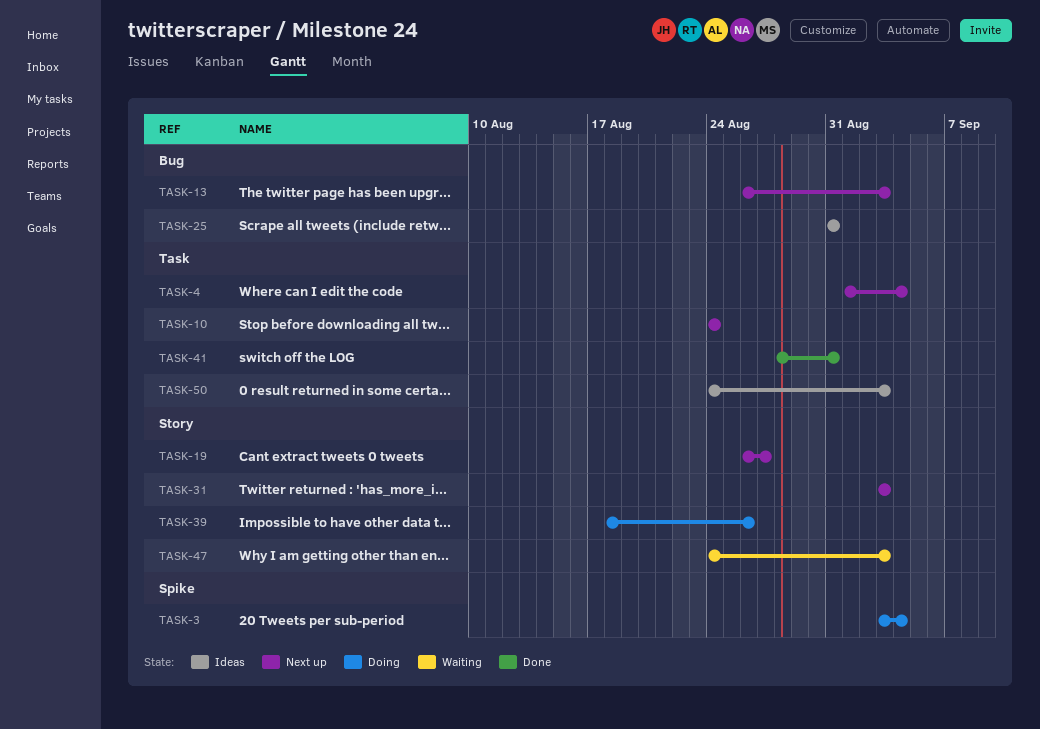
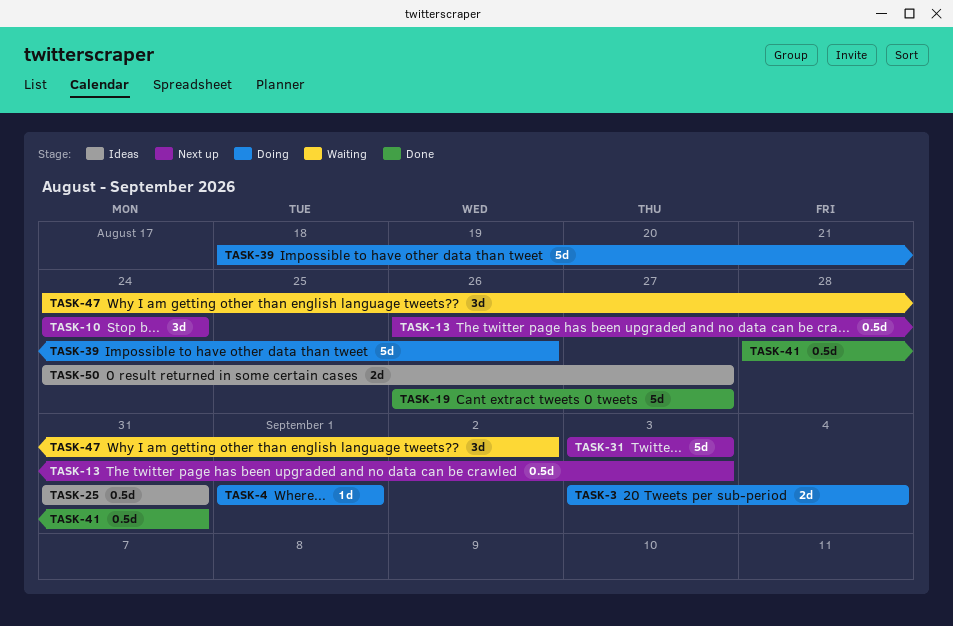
TASK-4, status: Next up -> Doing
TASK-4, due: Sep 4 -> Sep 1
TASK-19, status: Next up -> Done
TASK-47, due: Sep 3 -> Sep 2
TASK-50, due: Sep 3 -> Aug 27

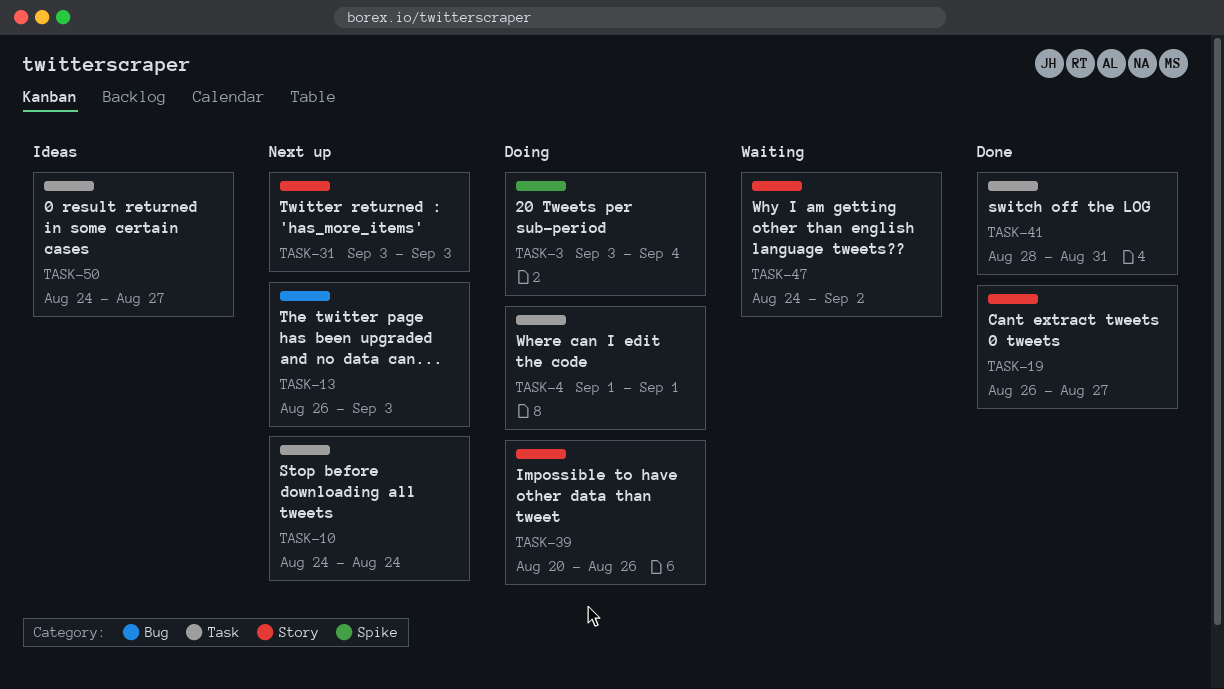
TASK-25: present -> none
TASK-39, start: Aug 18 -> Aug 20

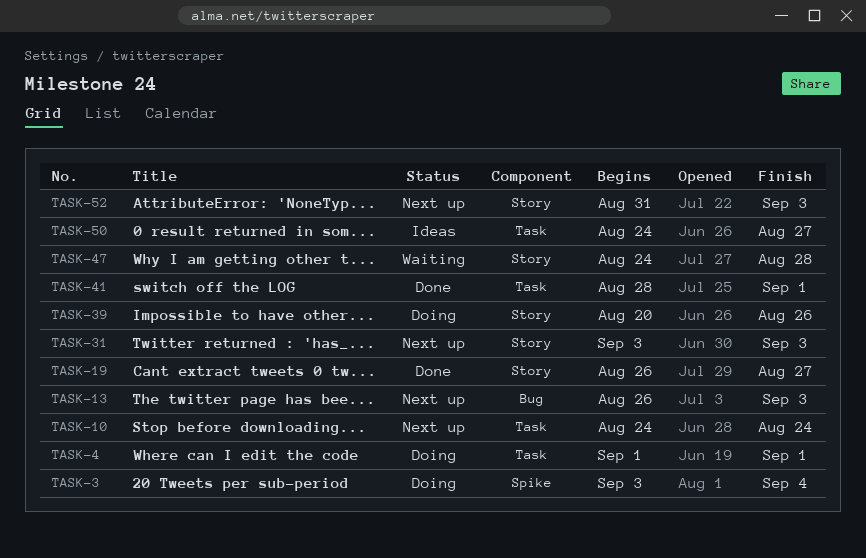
TASK-41, due: Aug 31 -> Sep 1
TASK-47, due: Sep 2 -> Aug 28
TASK-52: none -> present

